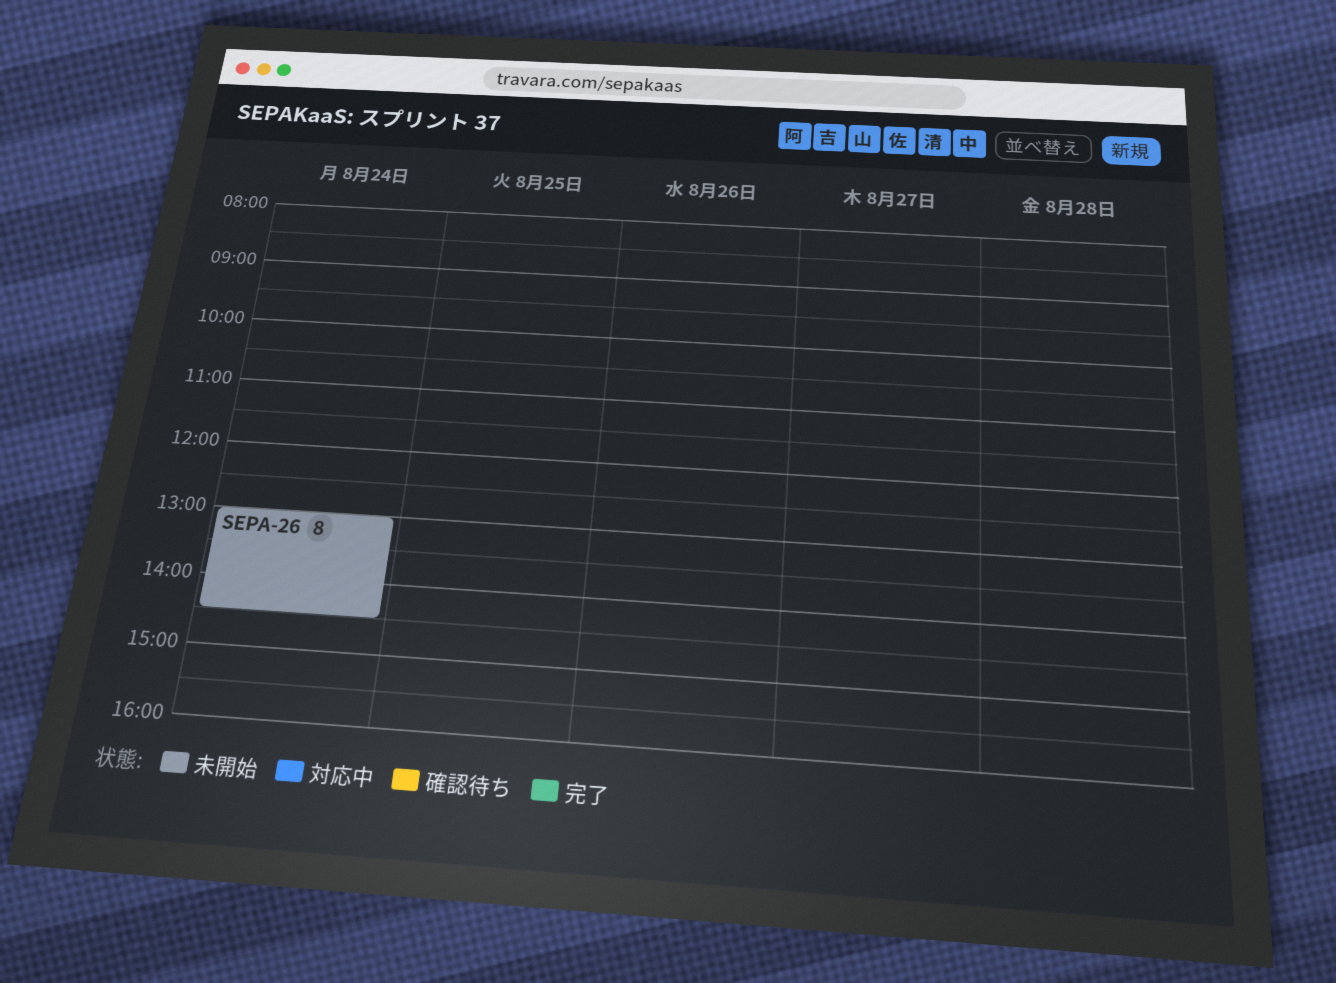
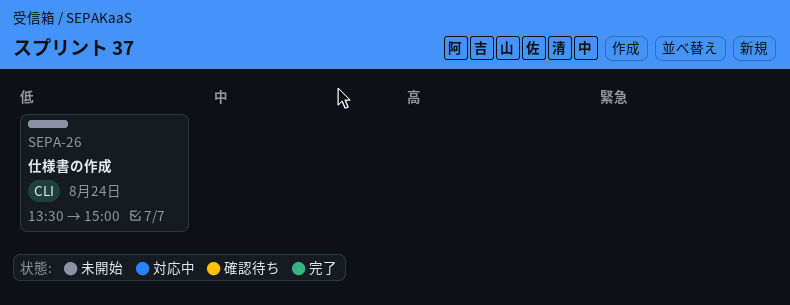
SEPA-26, begins: 13:00 -> 13:30
SEPA-26, ends: 14:30 -> 15:00

